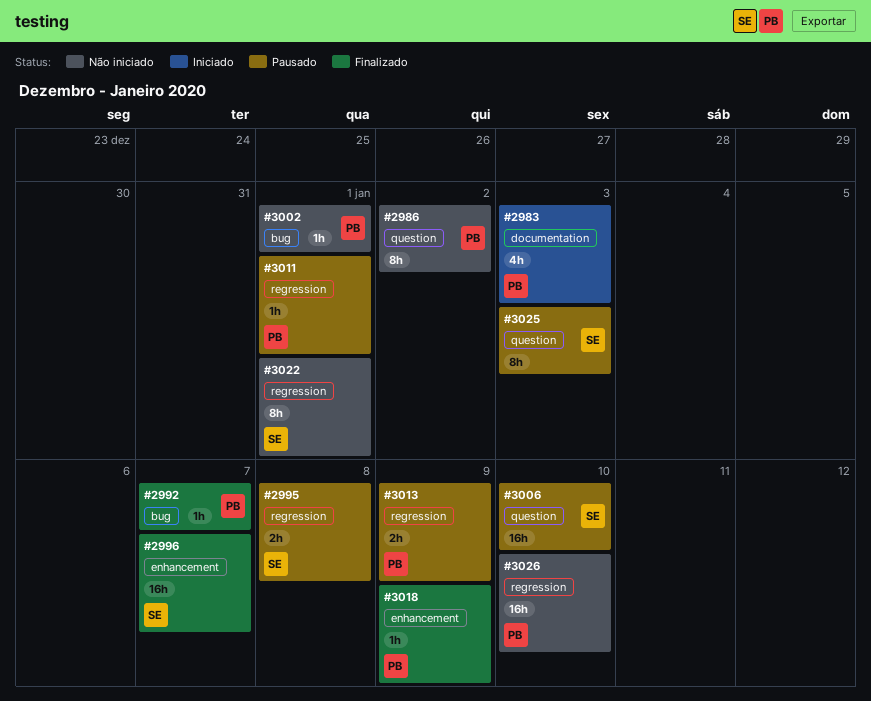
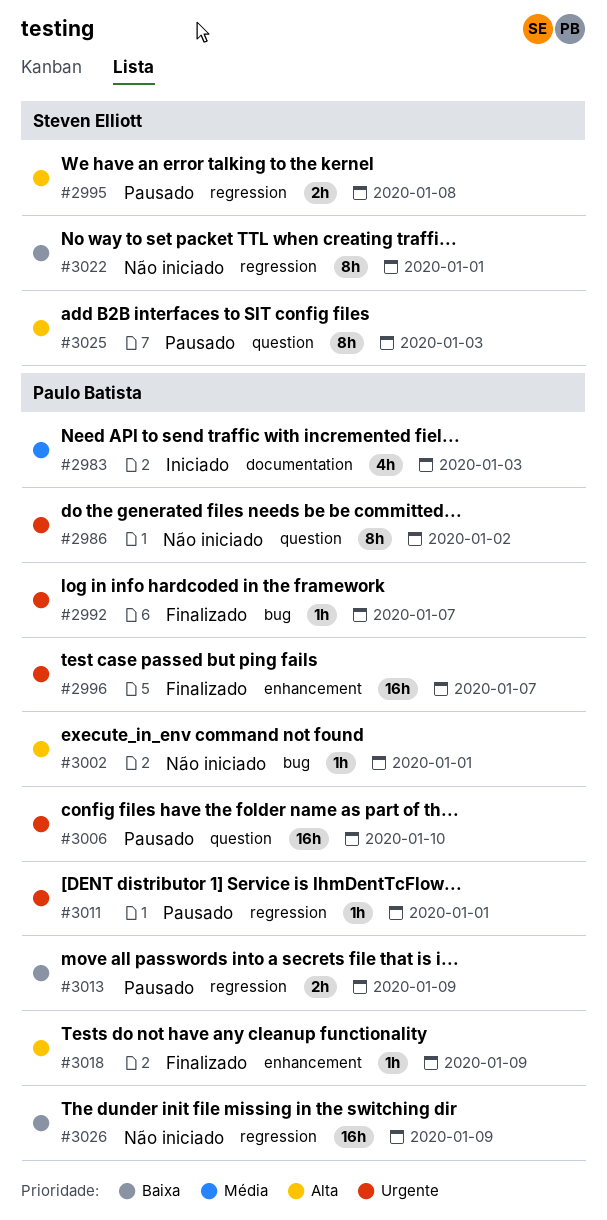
#2996, owner: Steven Elliott -> Paulo Batista
#3006, owner: Steven Elliott -> Paulo Batista
#3026, due: Jan 10 -> Jan 9

